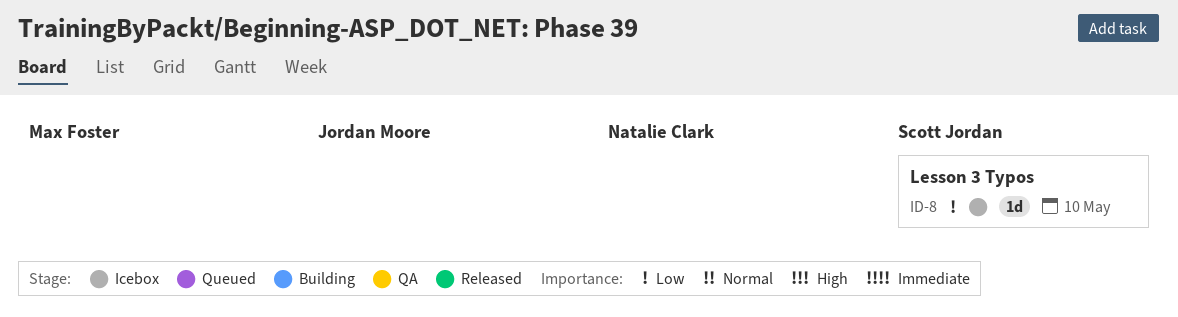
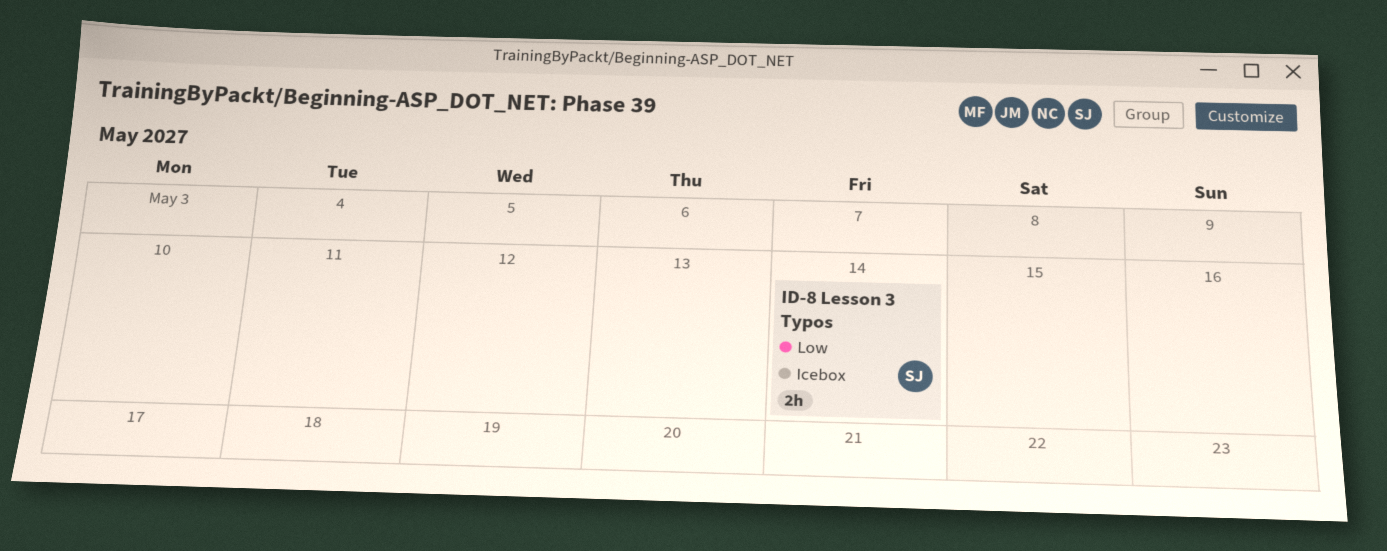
ID-8, estimate: 1d -> 2h
ID-8, due: May 10 -> May 14

